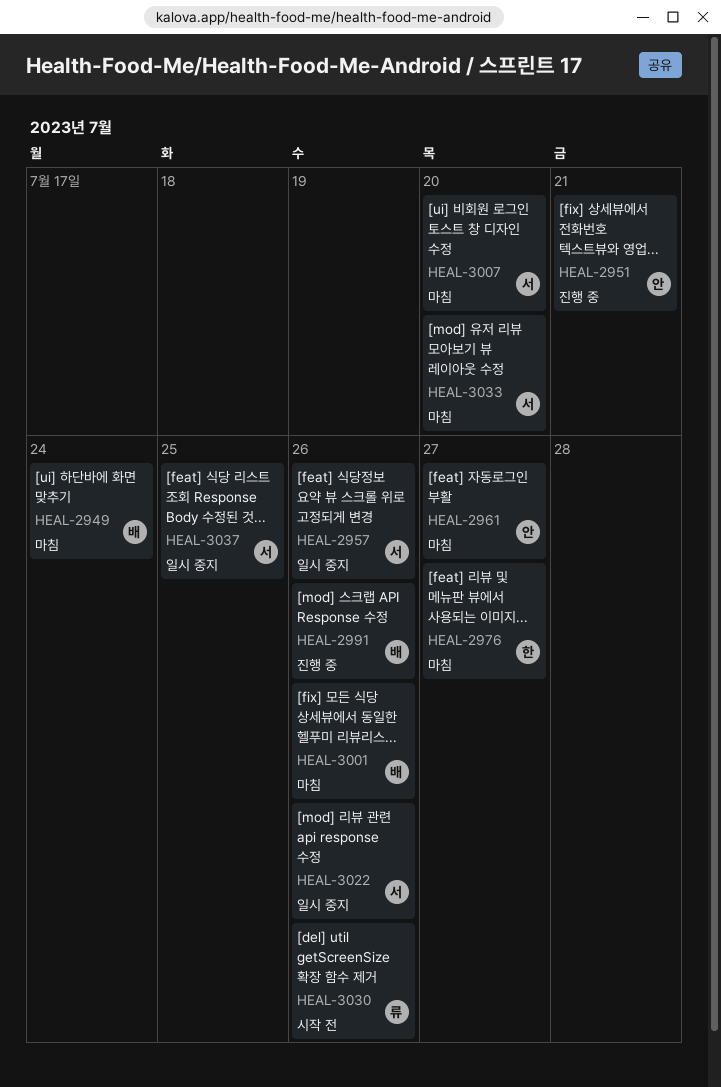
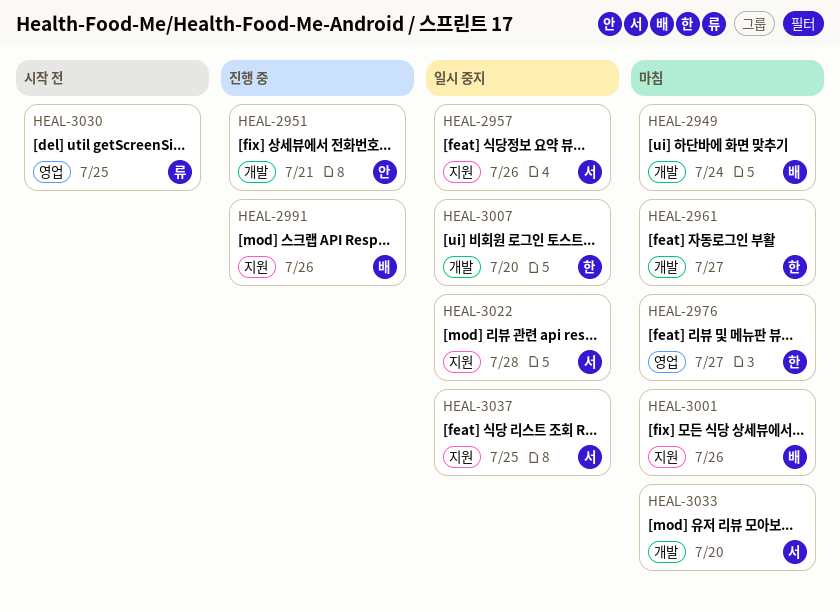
HEAL-2961, owner: 안 -> 한
HEAL-3007, status: 마침 -> 일시 중지
HEAL-3007, owner: 서 -> 한
HEAL-3022, due: Jul 26 -> Jul 28
HEAL-3030, due: Jul 26 -> Jul 25

